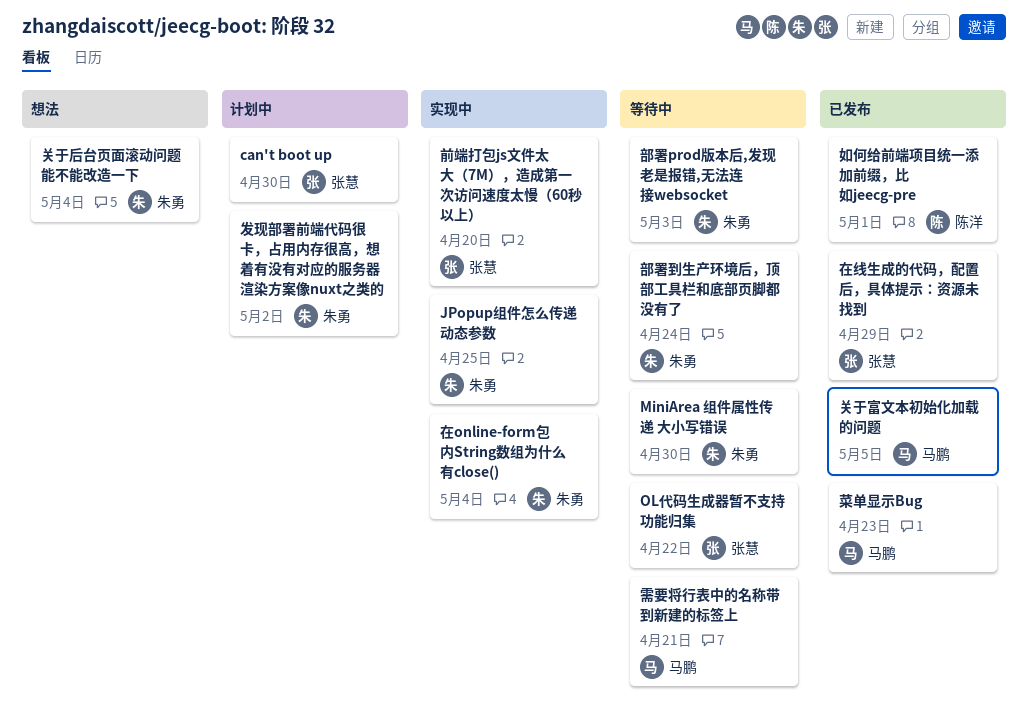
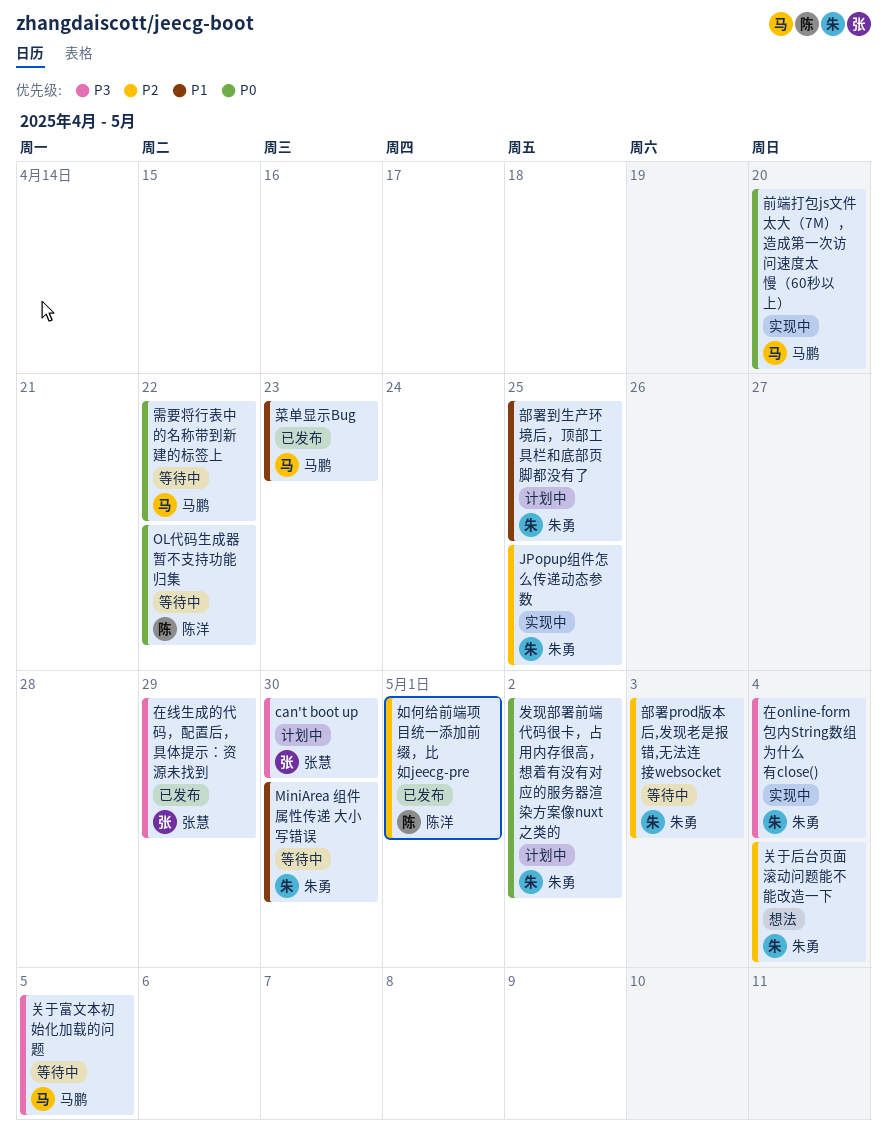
OL代码生成器暂不支持功能归集, owner: 张慧 -> 陈洋
关于富文本初始化加载的问题, status: 已发布 -> 等待中
前端打包js文件太大（7M），造成第一次访问速度太慢（60秒以上）, owner: 张慧 -> 马鹏
部署到生产环境后，顶部工具栏和底部页脚都没有了, status: 等待中 -> 计划中
部署到生产环境后，顶部工具栏和底部页脚都没有了, due: Apr 24 -> Apr 25
需要将行表中的名称带到新建的标签上, due: Apr 21 -> Apr 22

